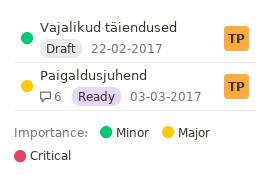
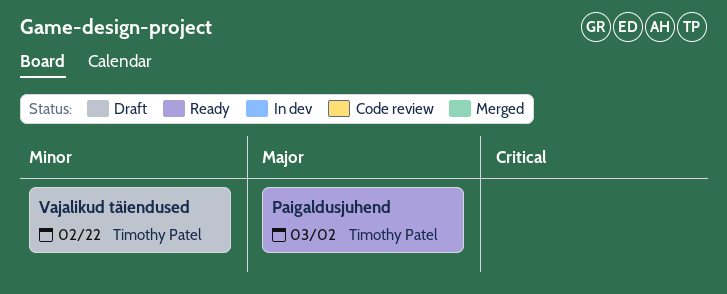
Paigaldusjuhend, due: Mar 3 -> Mar 2

